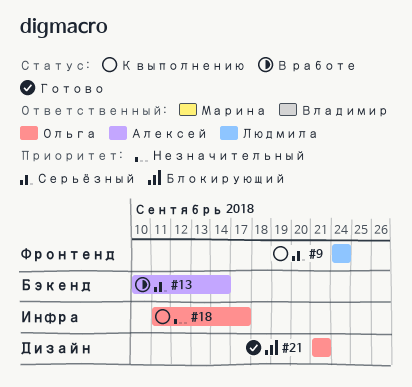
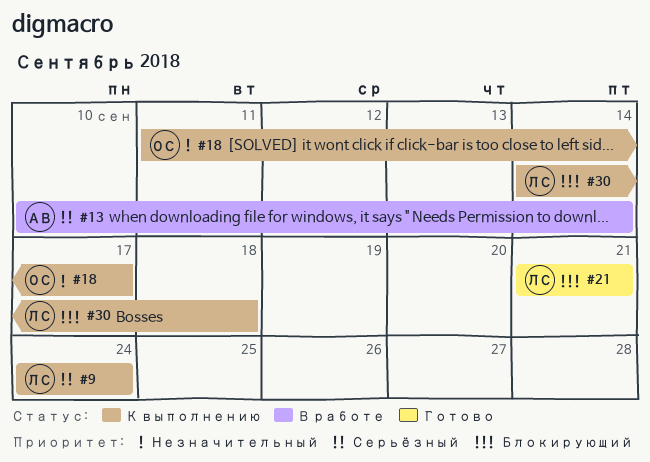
#21, owner: Ольга -> Людмила
#30: none -> present

